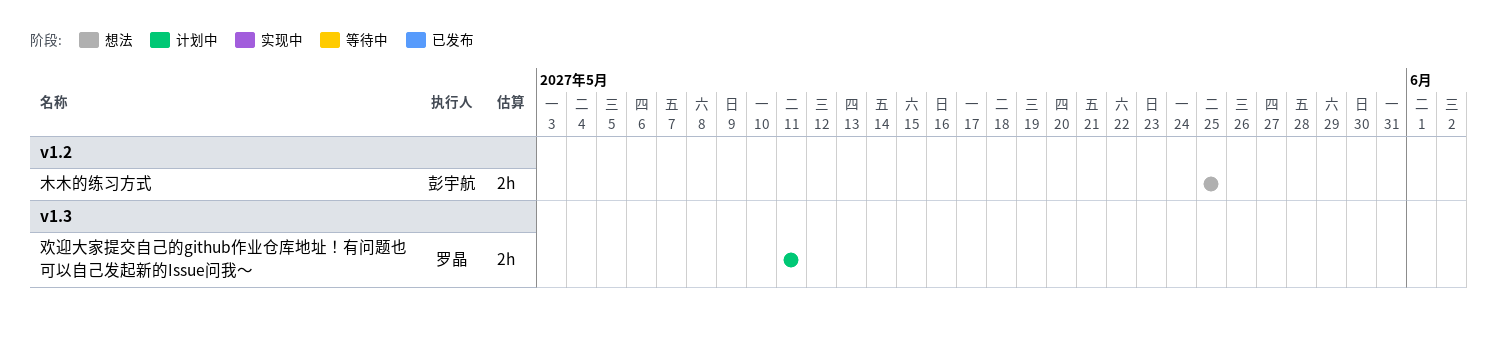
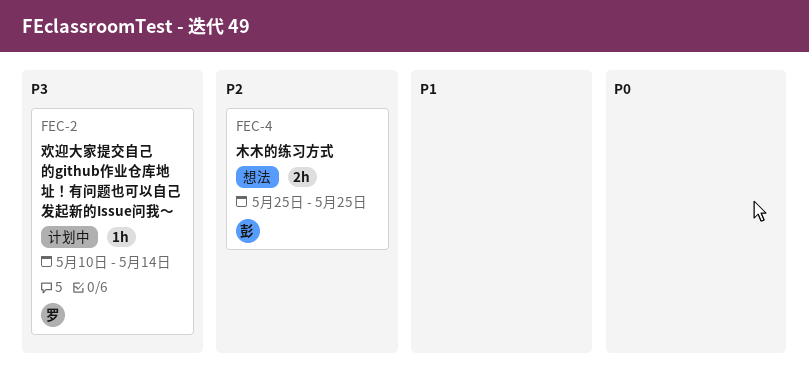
欢迎大家提交自己的github作业仓库地址！有问题也可以自己发起新的Issue问我～, estimate: 2h -> 1h
欢迎大家提交自己的github作业仓库地址！有问题也可以自己发起新的Issue问我～, start: May 11 -> May 10
欢迎大家提交自己的github作业仓库地址！有问题也可以自己发起新的Issue问我～, due: May 11 -> May 14

